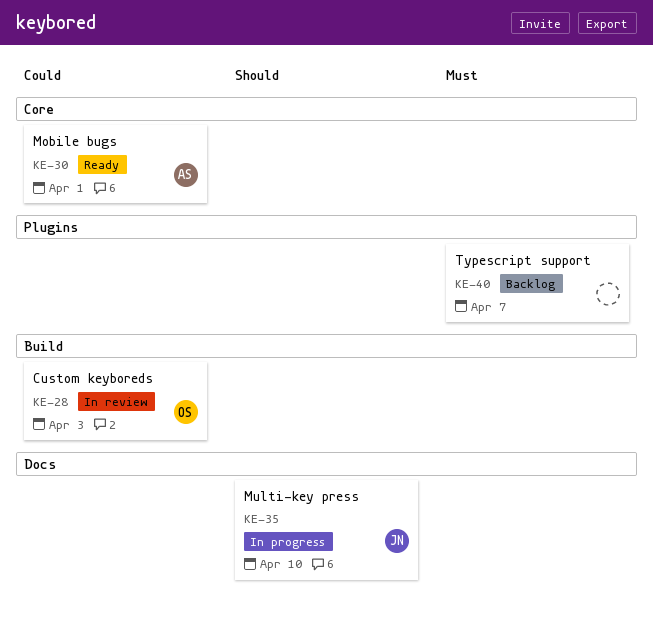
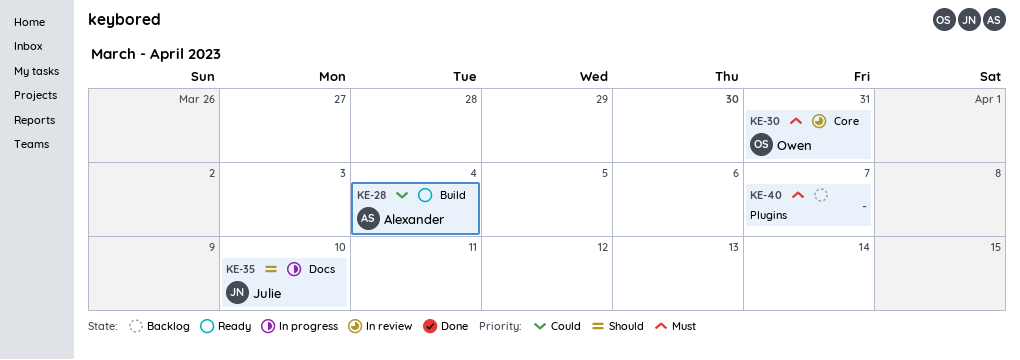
KE-28, status: In review -> Ready
KE-28, owner: Owen -> Alexander
KE-28, due: Apr 3 -> Apr 4
KE-30, status: Ready -> In review
KE-30, owner: Alexander -> Owen
KE-30, priority: Could -> Must
KE-30, due: Apr 1 -> Mar 31

